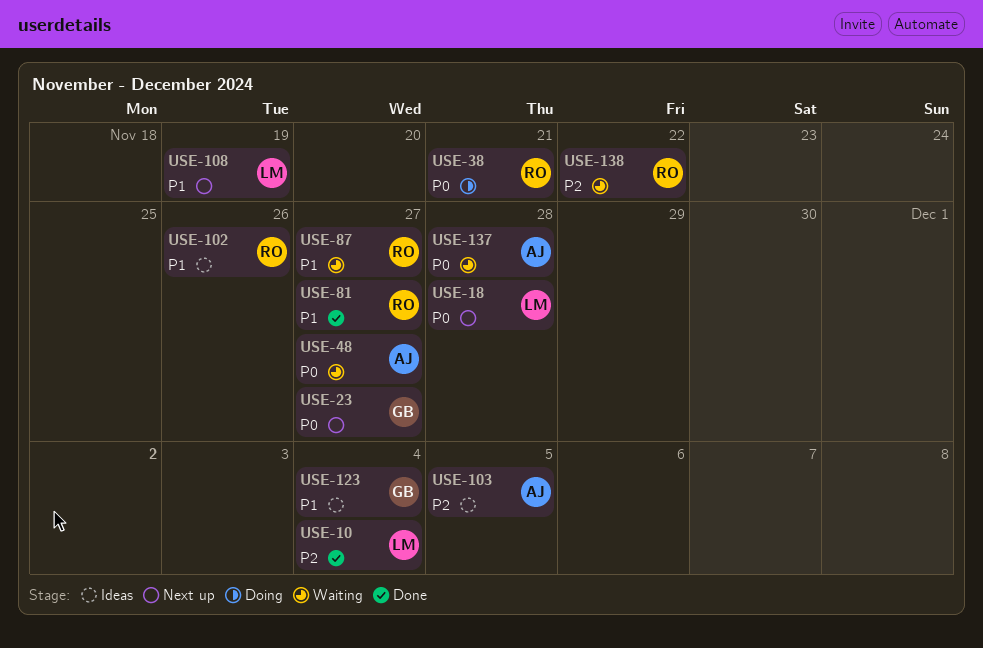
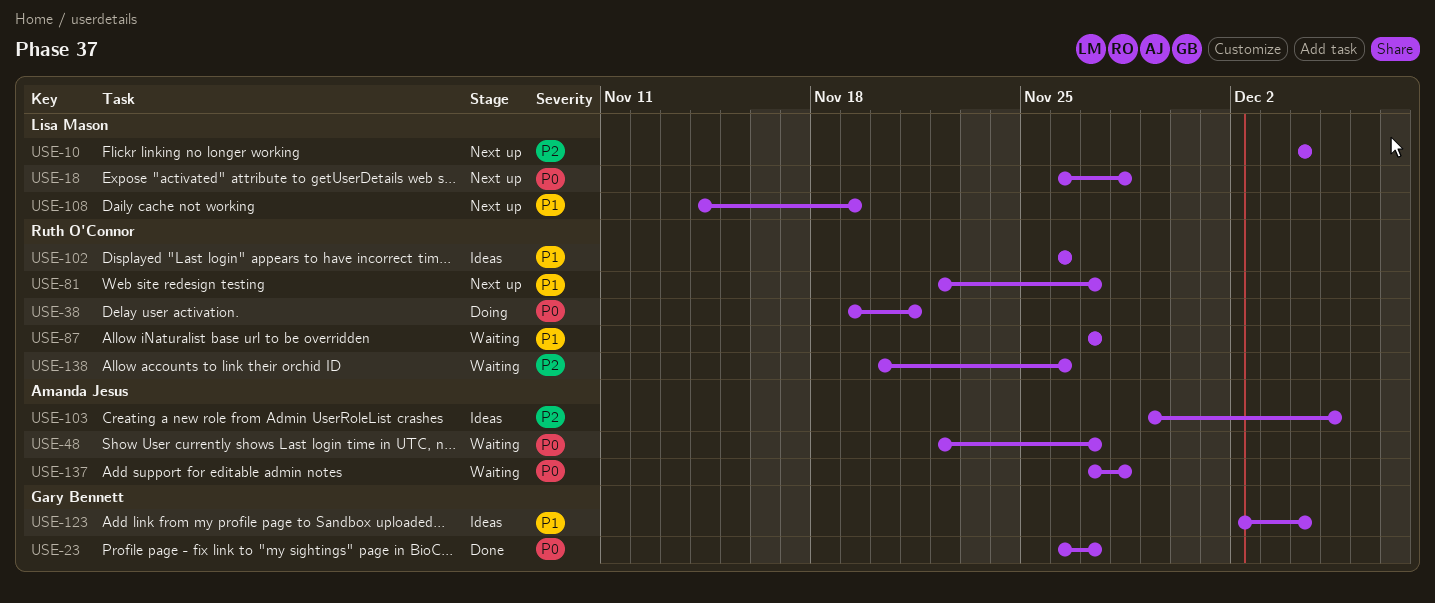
USE-10, status: Done -> Next up
USE-23, status: Next up -> Done
USE-81, status: Done -> Next up
USE-138, due: Nov 22 -> Nov 26

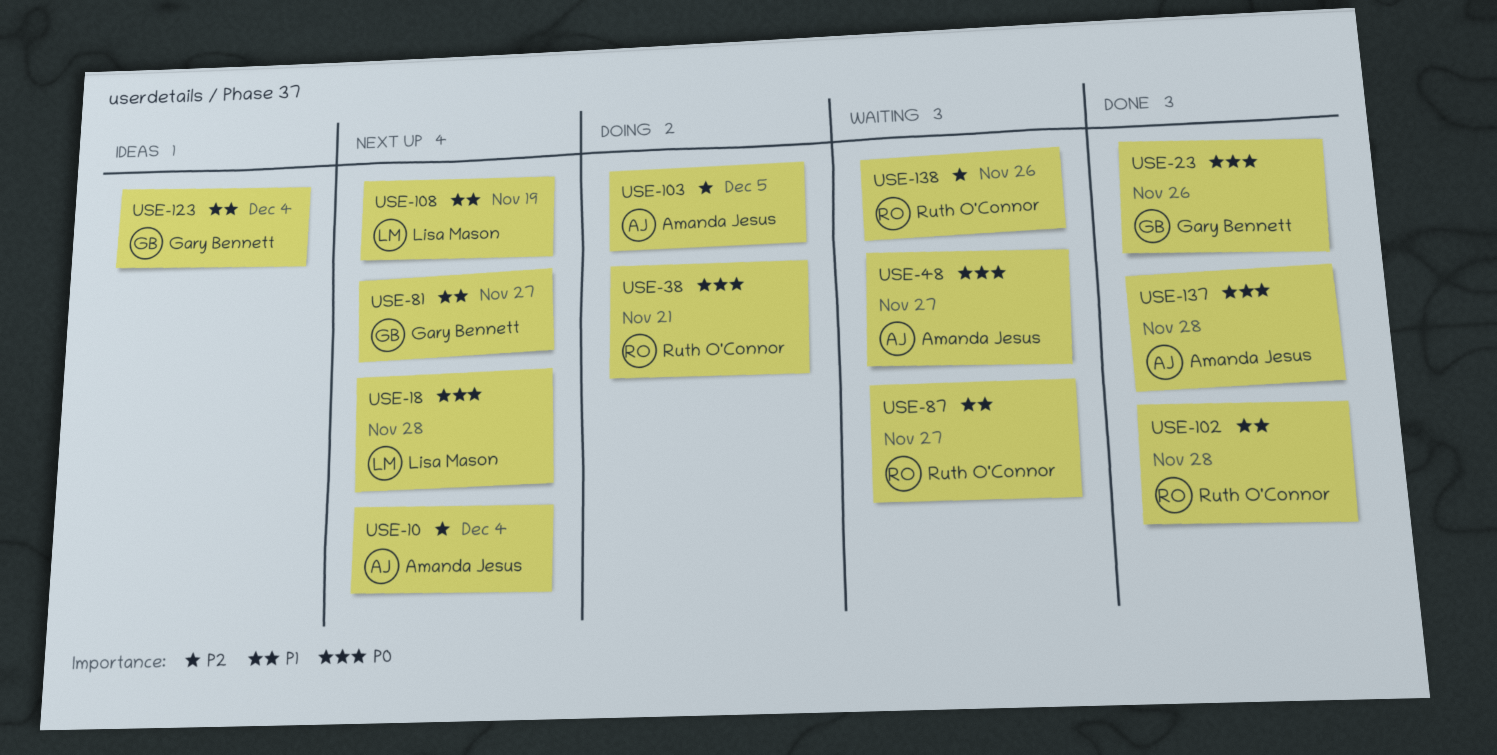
USE-10, owner: Lisa Mason -> Amanda Jesus
USE-23, due: Nov 27 -> Nov 26
USE-81, owner: Ruth O'Connor -> Gary Bennett
USE-102, status: Ideas -> Done
USE-102, due: Nov 26 -> Nov 28
USE-103, status: Ideas -> Doing
USE-137, status: Waiting -> Done

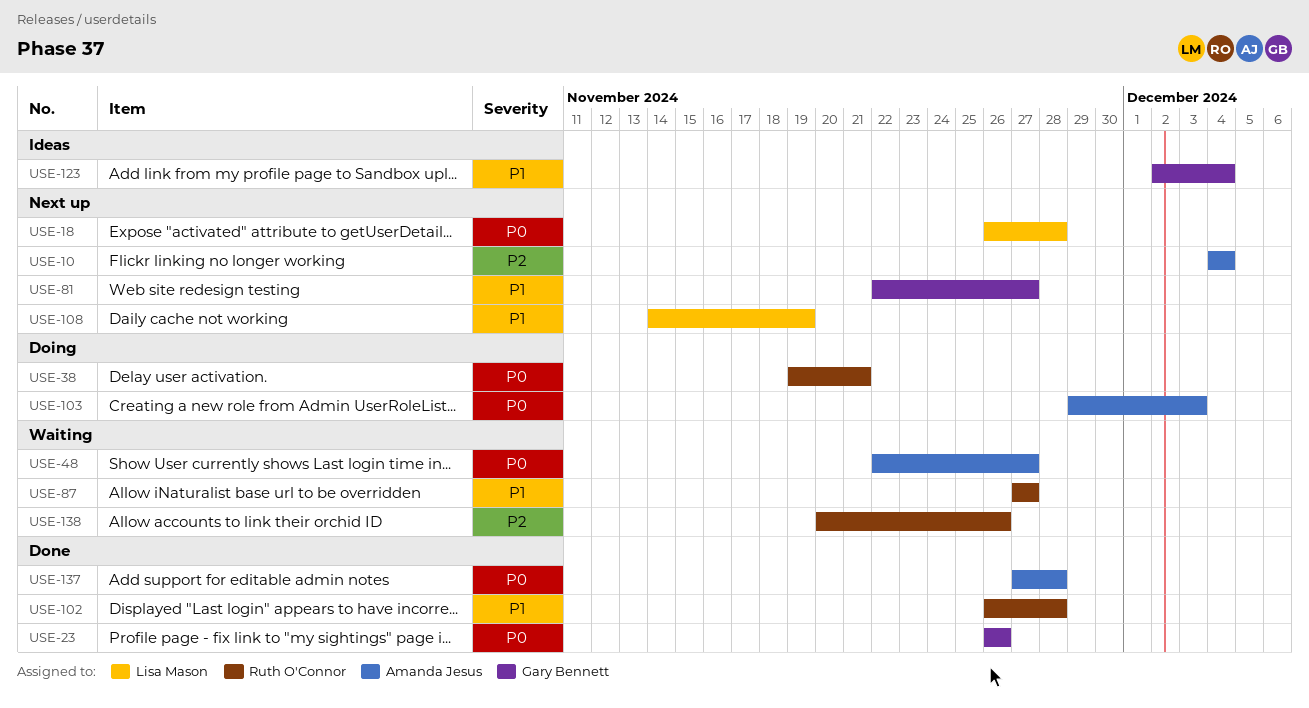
USE-103, priority: P2 -> P0
USE-103, due: Dec 5 -> Dec 3

